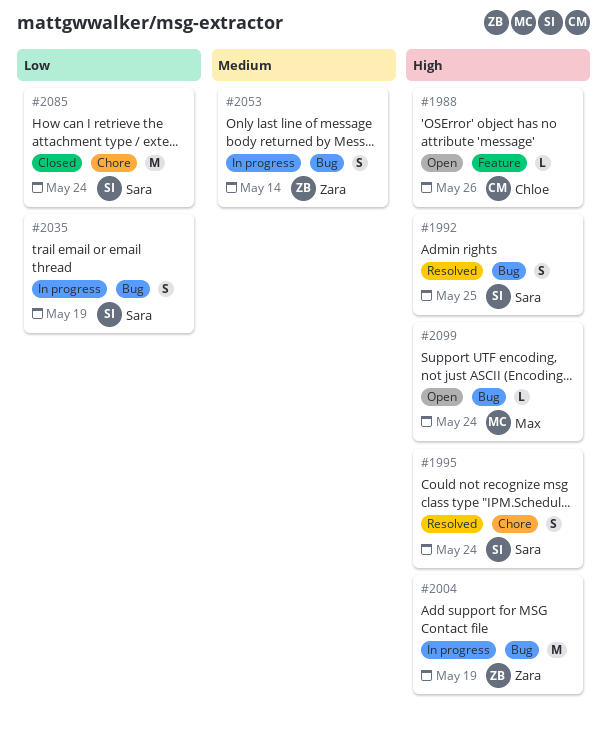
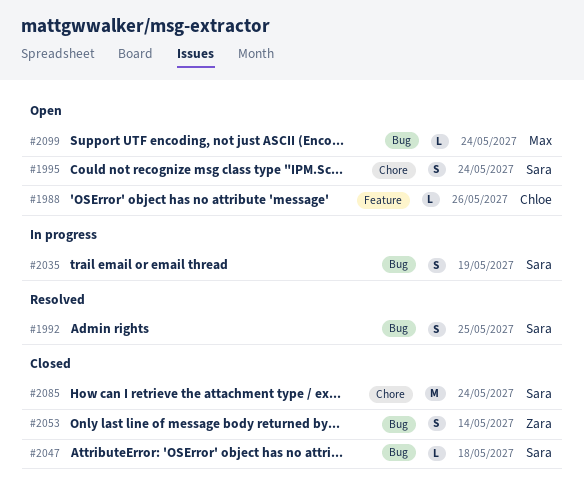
#1995, status: Resolved -> Open
#2004: present -> none
#2047: none -> present
#2053, status: In progress -> Closed

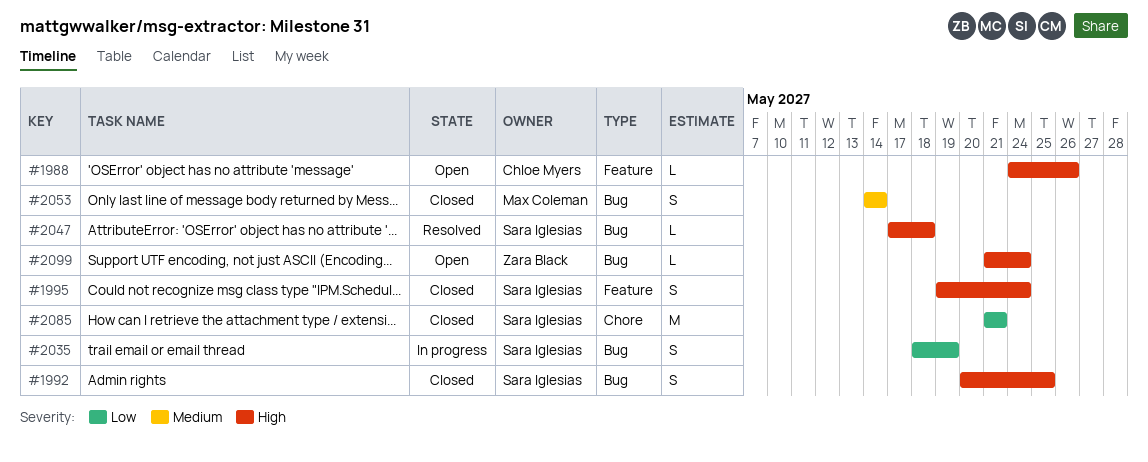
#1992, status: Resolved -> Closed
#1995, status: Open -> Closed
#1995, label: Chore -> Feature
#2047, status: Closed -> Resolved
#2053, owner: Zara Black -> Max Coleman
#2085, due: May 24 -> May 21
#2099, owner: Max Coleman -> Zara Black

